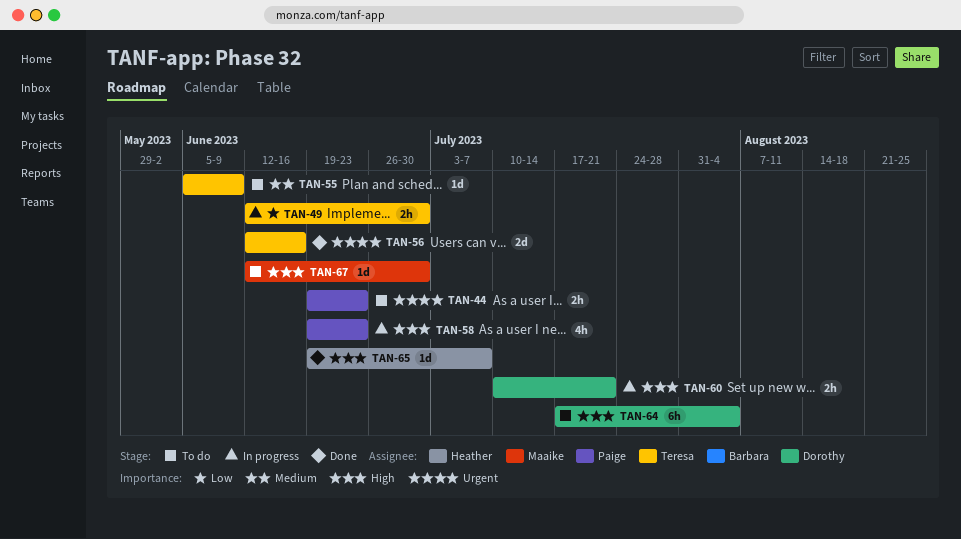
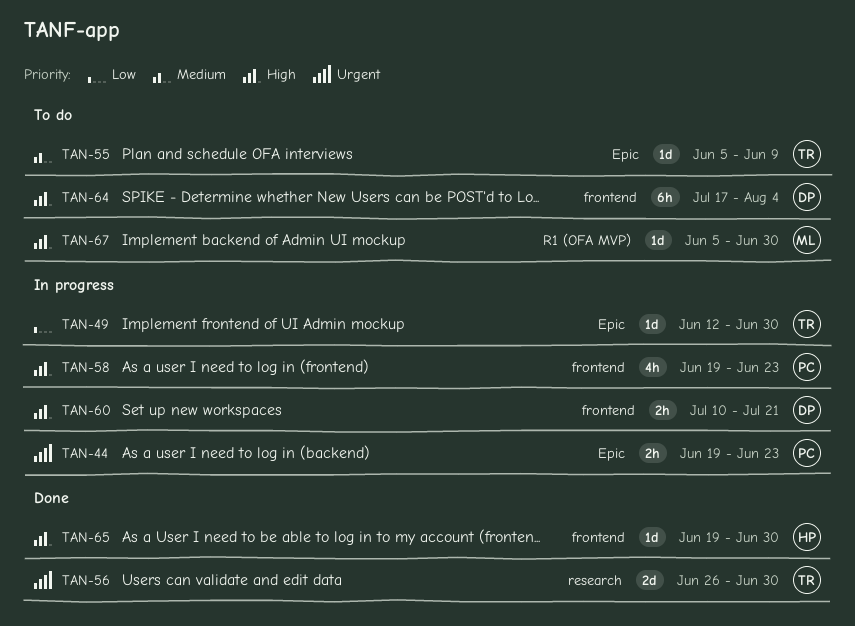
TAN-44, status: To do -> In progress
TAN-49, estimate: 2h -> 1d
TAN-56, start: Jun 12 -> Jun 26
TAN-56, due: Jun 16 -> Jun 30
TAN-65, due: Jul 7 -> Jun 30
TAN-67, start: Jun 12 -> Jun 5

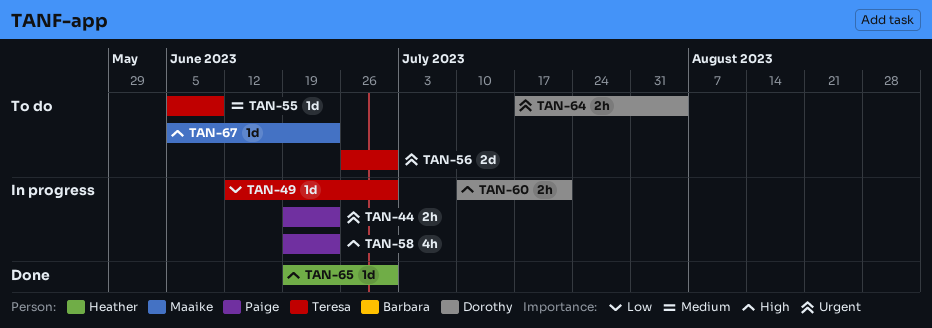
TAN-56, status: Done -> To do
TAN-64, priority: High -> Urgent
TAN-64, estimate: 6h -> 2h
TAN-67, due: Jun 30 -> Jun 23

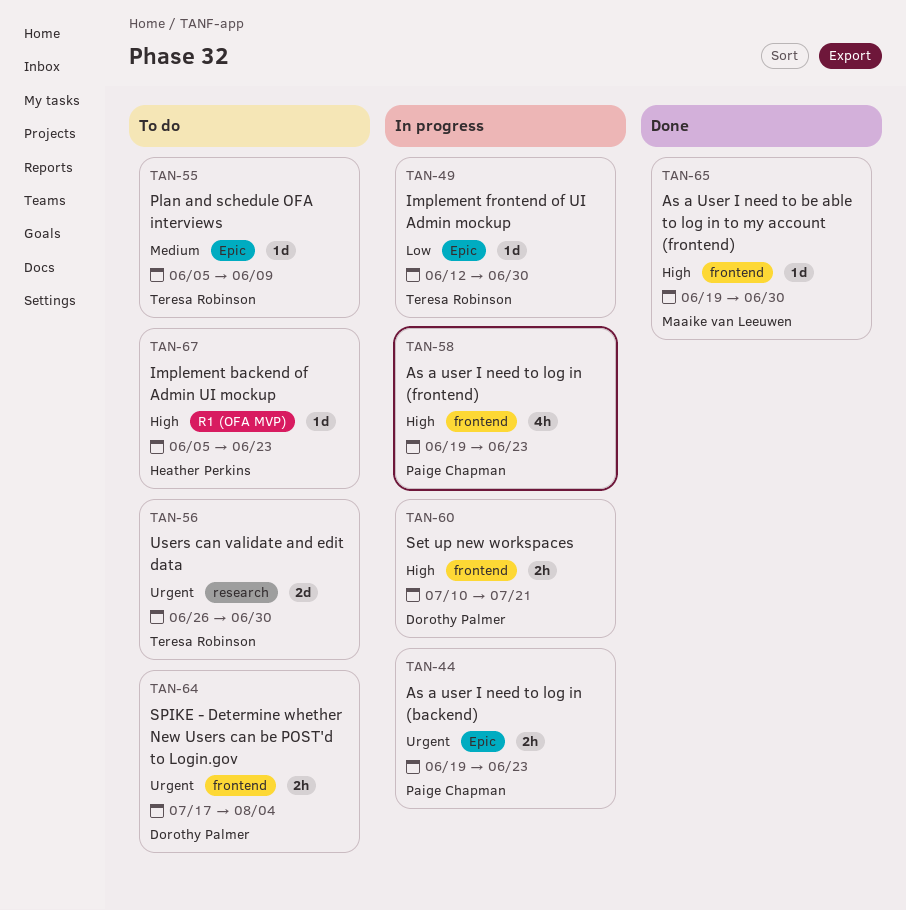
TAN-65, owner: Heather Perkins -> Maaike van Leeuwen
TAN-67, owner: Maaike van Leeuwen -> Heather Perkins

